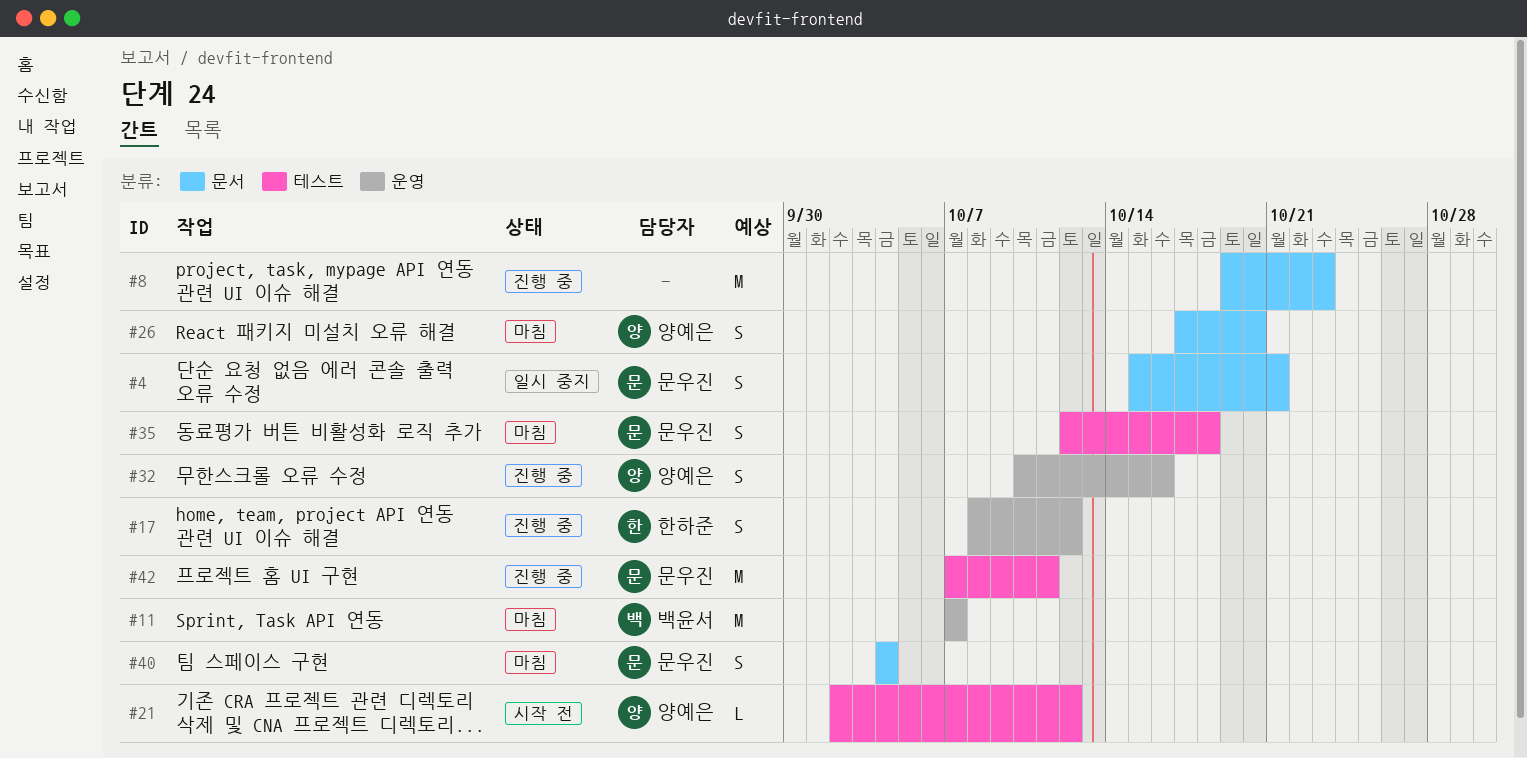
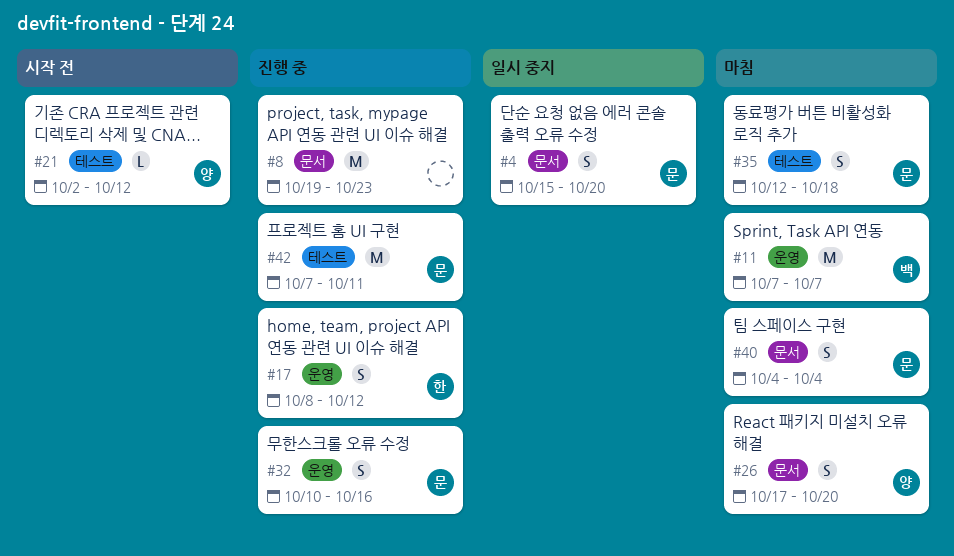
#4, due: Oct 21 -> Oct 20
#32, owner: 양예은 -> 문우진

